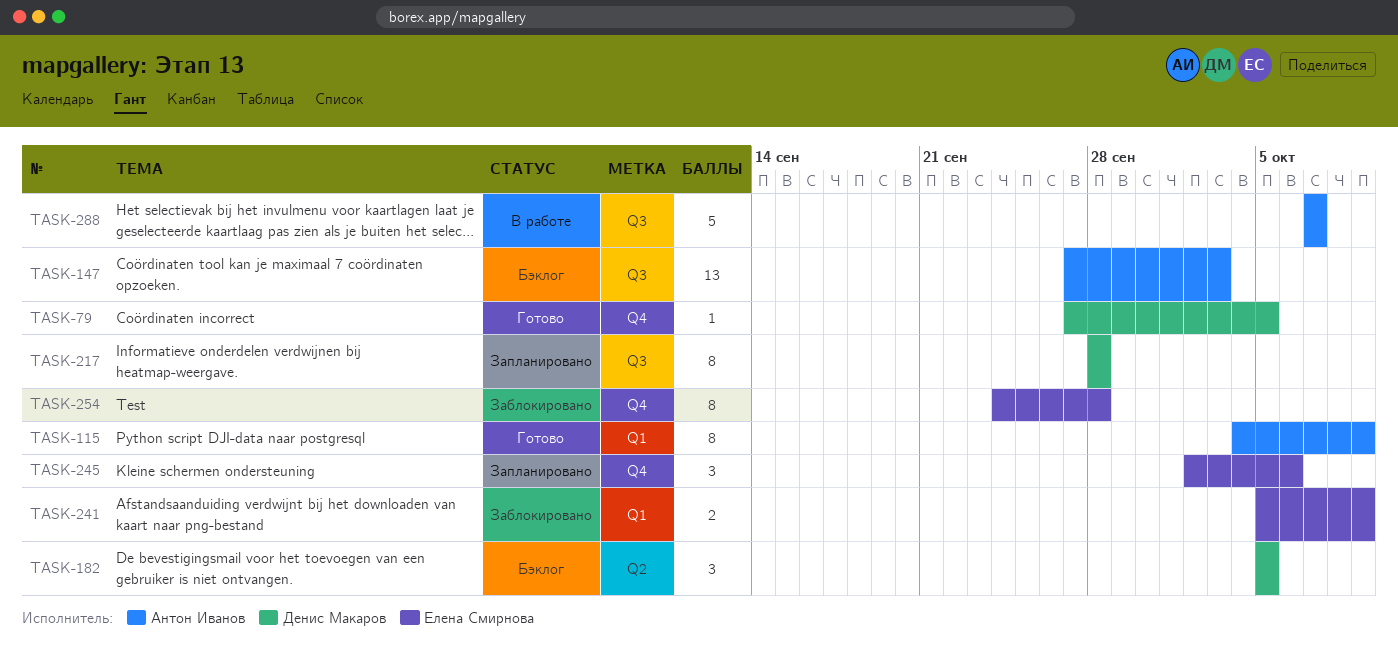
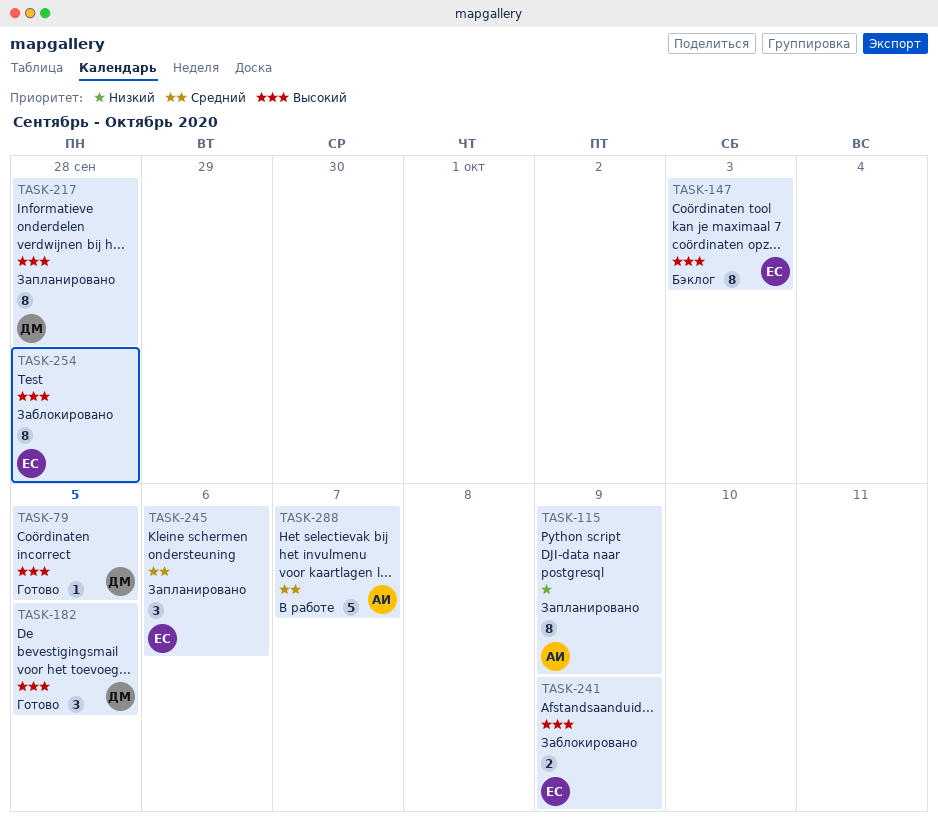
TASK-115, status: Готово -> Запланировано
TASK-147, owner: Антон Иванов -> Елена Смирнова
TASK-147, estimate: 13 -> 8
TASK-182, status: Бэклог -> Готово

